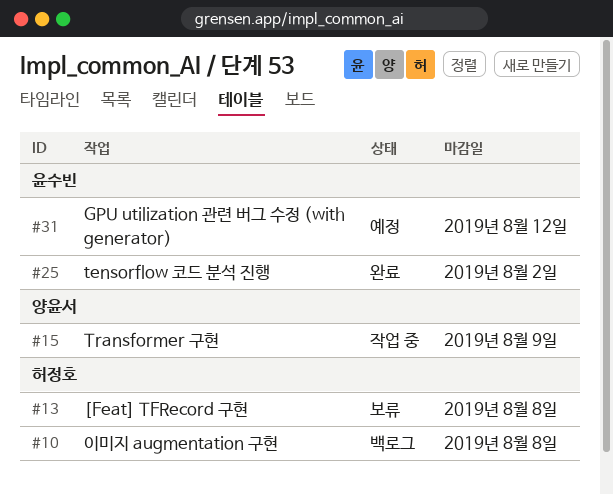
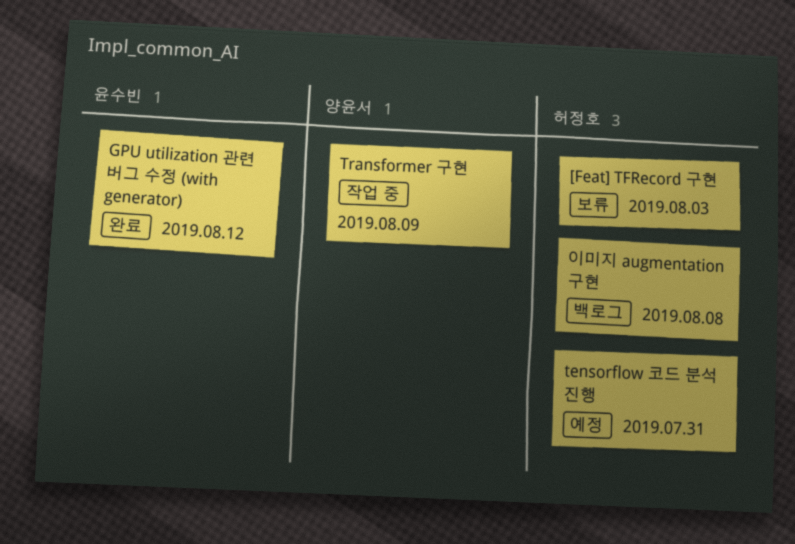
[Feat] TFRecord 구현, due: Aug 8 -> Aug 3
GPU utilization 관련 버그 수정 (with generator), status: 예정 -> 완료
tensorflow 코드 분석 진행, status: 완료 -> 예정
tensorflow 코드 분석 진행, owner: 윤수빈 -> 허정호
tensorflow 코드 분석 진행, due: Aug 2 -> Jul 31

